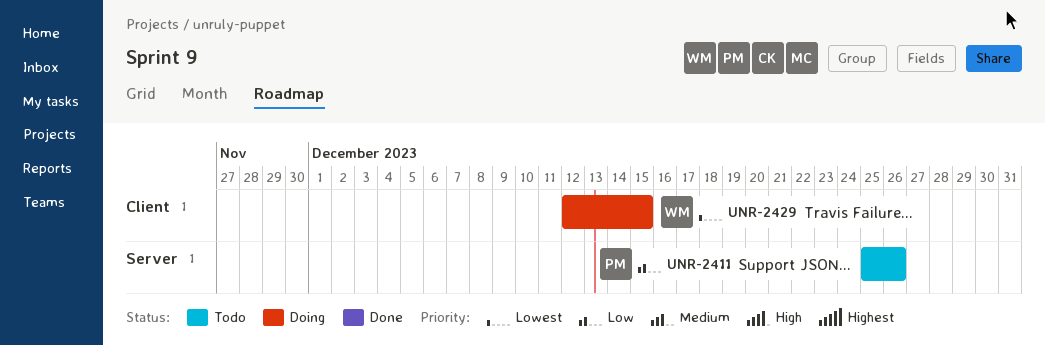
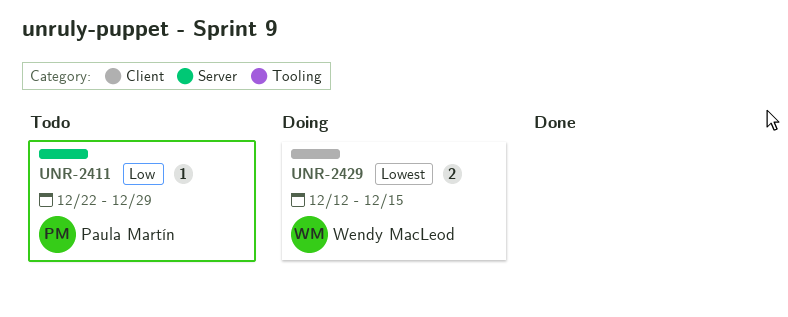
UNR-2411, start: Dec 25 -> Dec 22
UNR-2411, due: Dec 26 -> Dec 29

